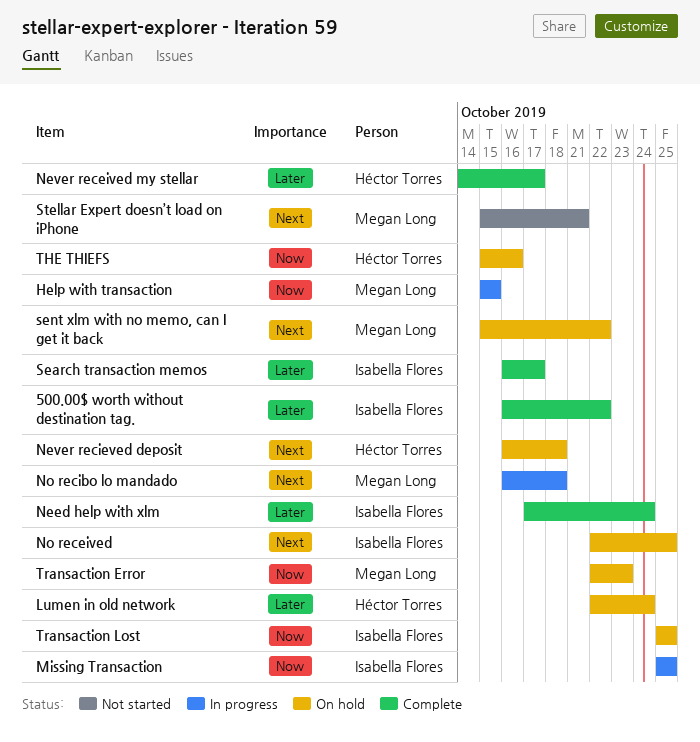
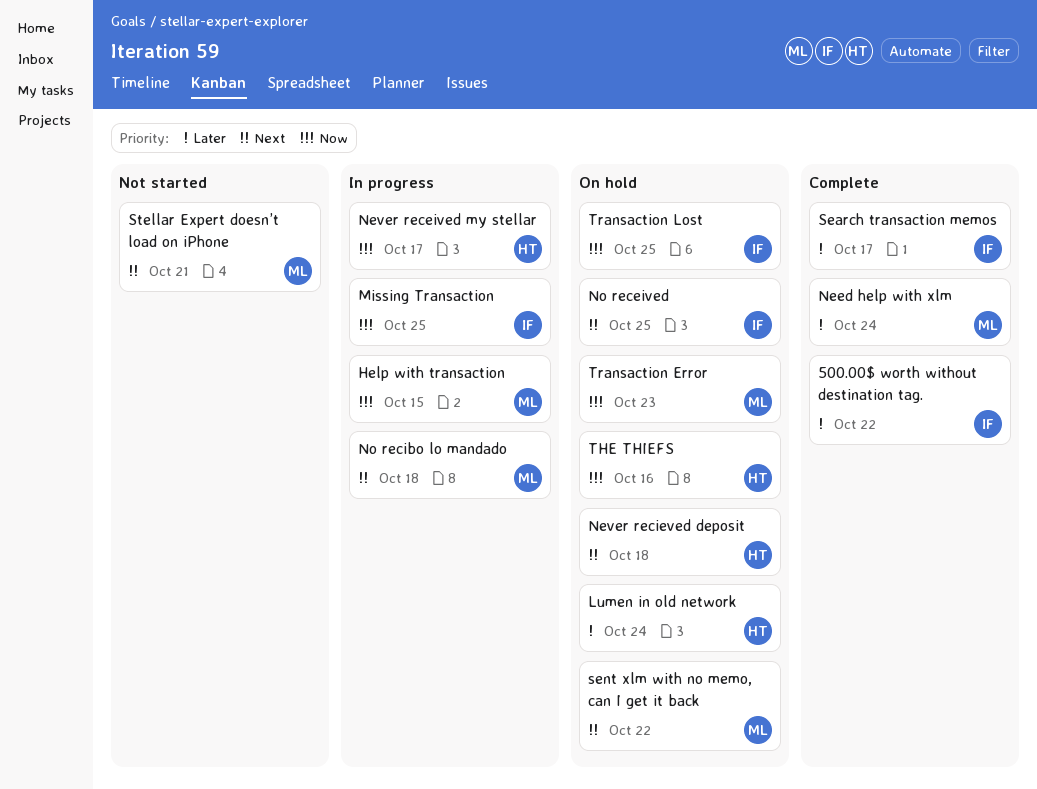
Need help with xlm, owner: Isabella Flores -> Megan Long
Never received my stellar, status: Complete -> In progress
Never received my stellar, priority: Later -> Now

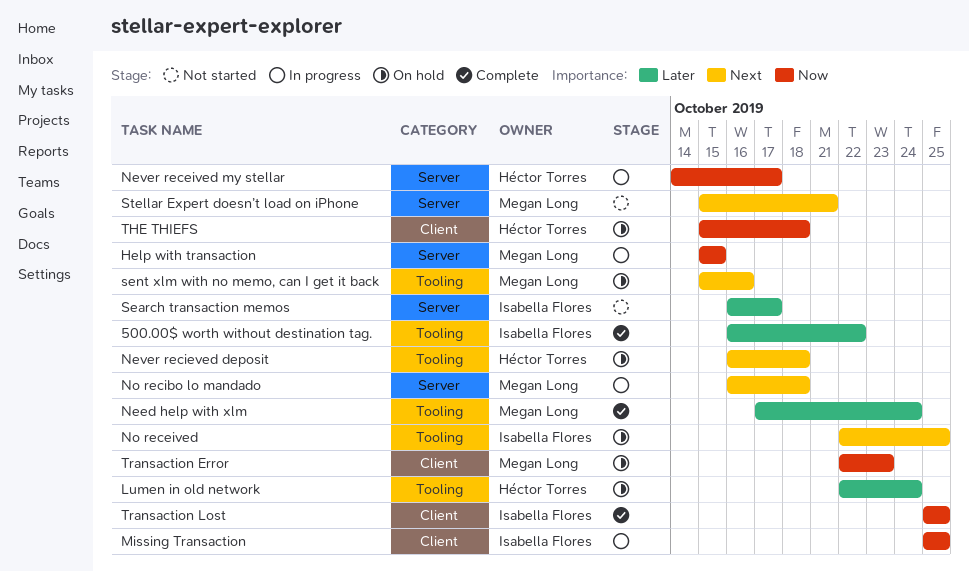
Search transaction memos, status: Complete -> Not started
sent xlm with no memo, can I get it back, due: Oct 22 -> Oct 16
THE THIEFS, due: Oct 16 -> Oct 18
Transaction Lost, status: On hold -> Complete

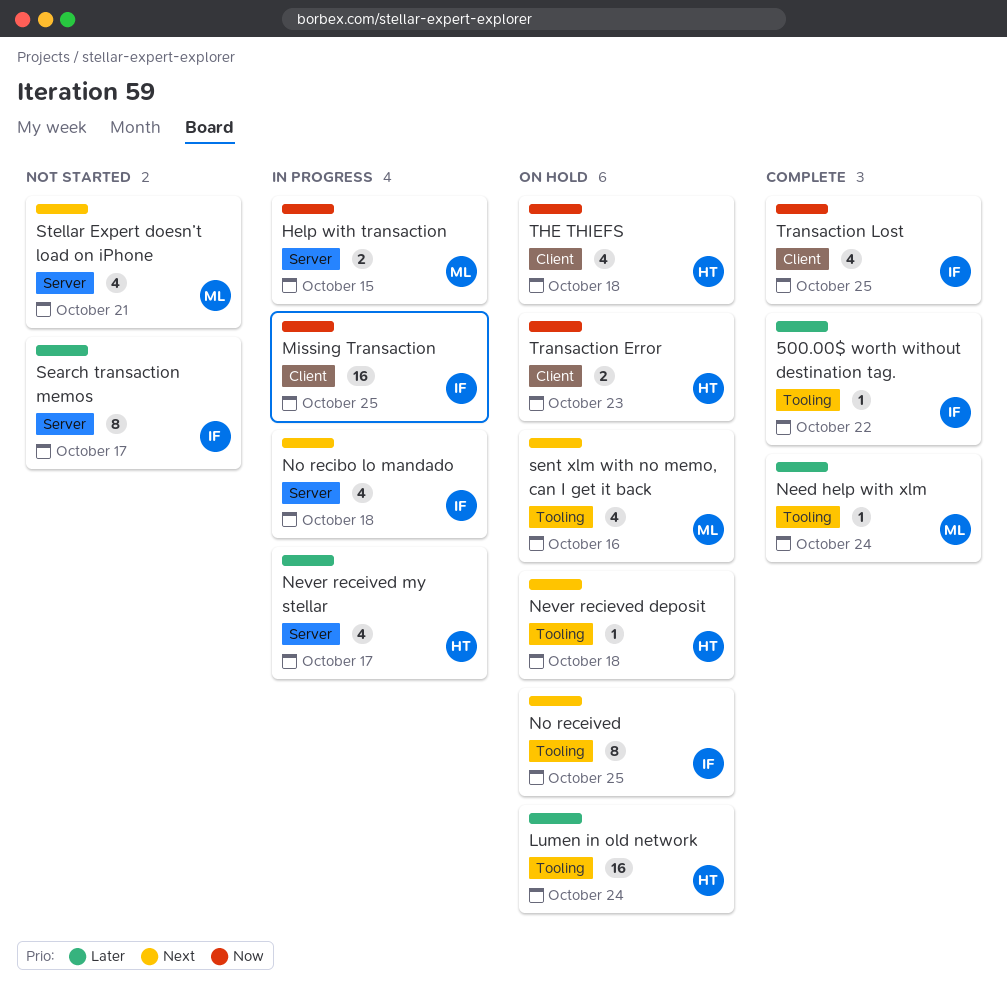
Never received my stellar, priority: Now -> Later
No recibo lo mandado, owner: Megan Long -> Isabella Flores
Transaction Error, owner: Megan Long -> Héctor Torres

